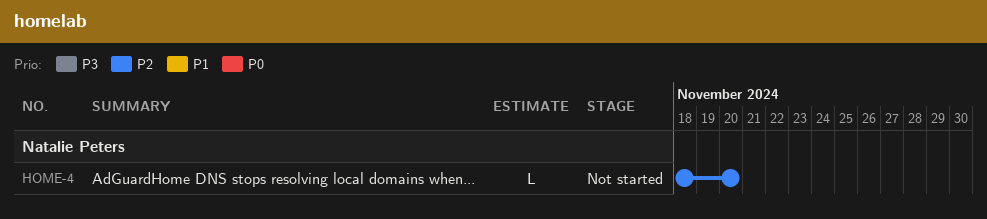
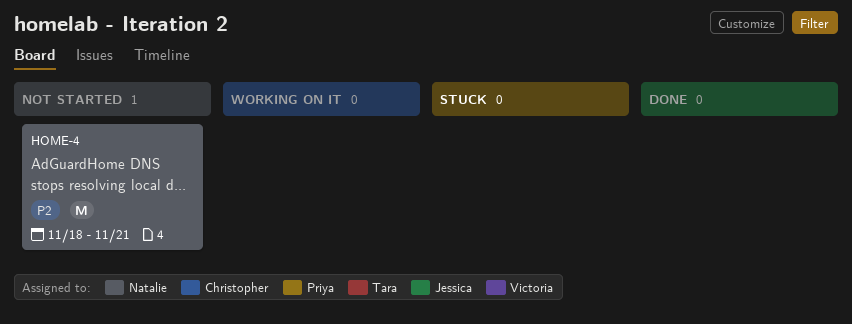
HOME-4, estimate: L -> M
HOME-4, due: Nov 20 -> Nov 21

